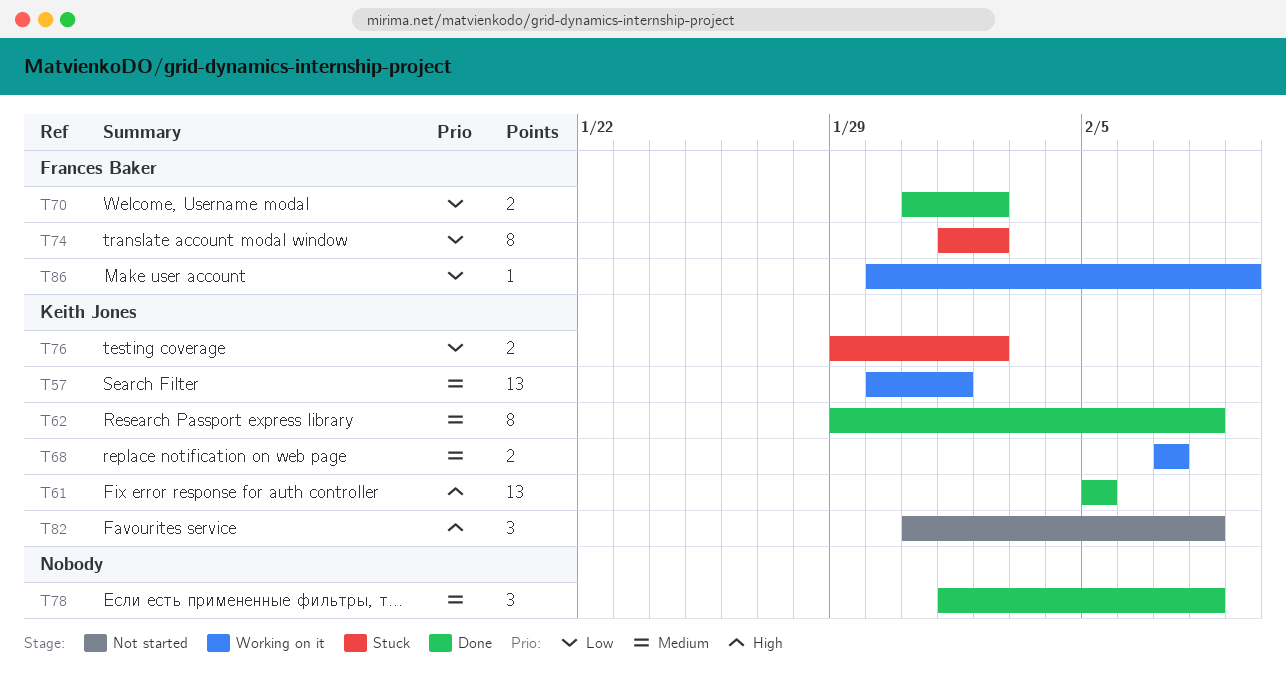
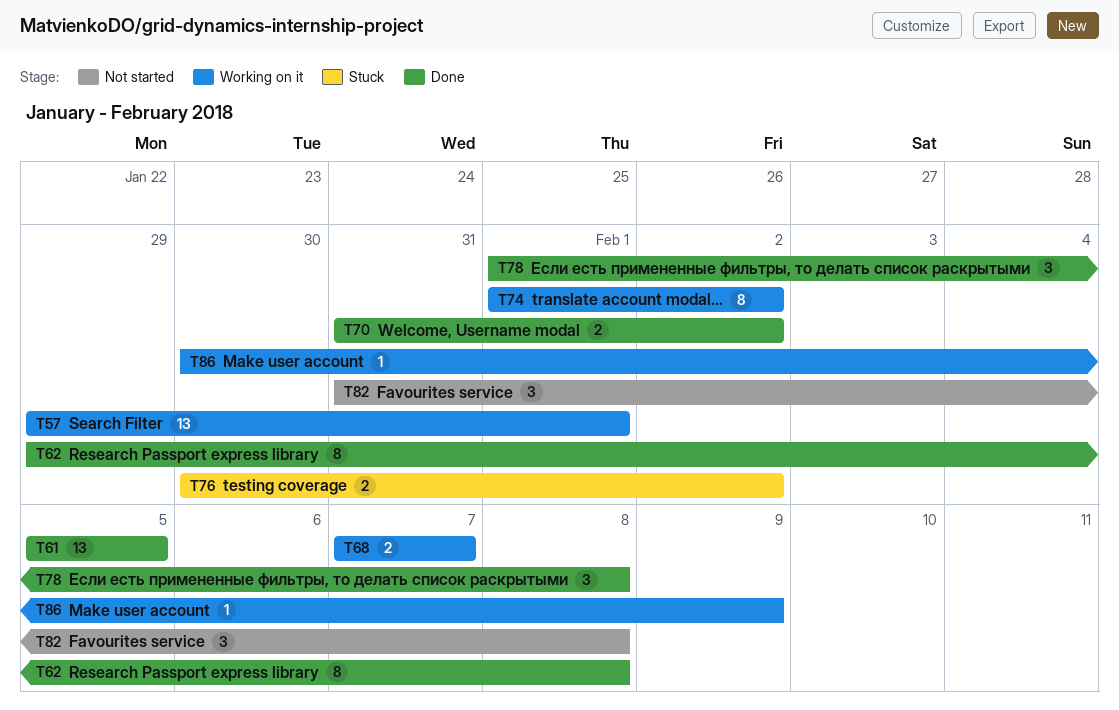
T57, start: Jan 30 -> Jan 29
T74, status: Stuck -> Working on it
T76, start: Jan 29 -> Jan 30

